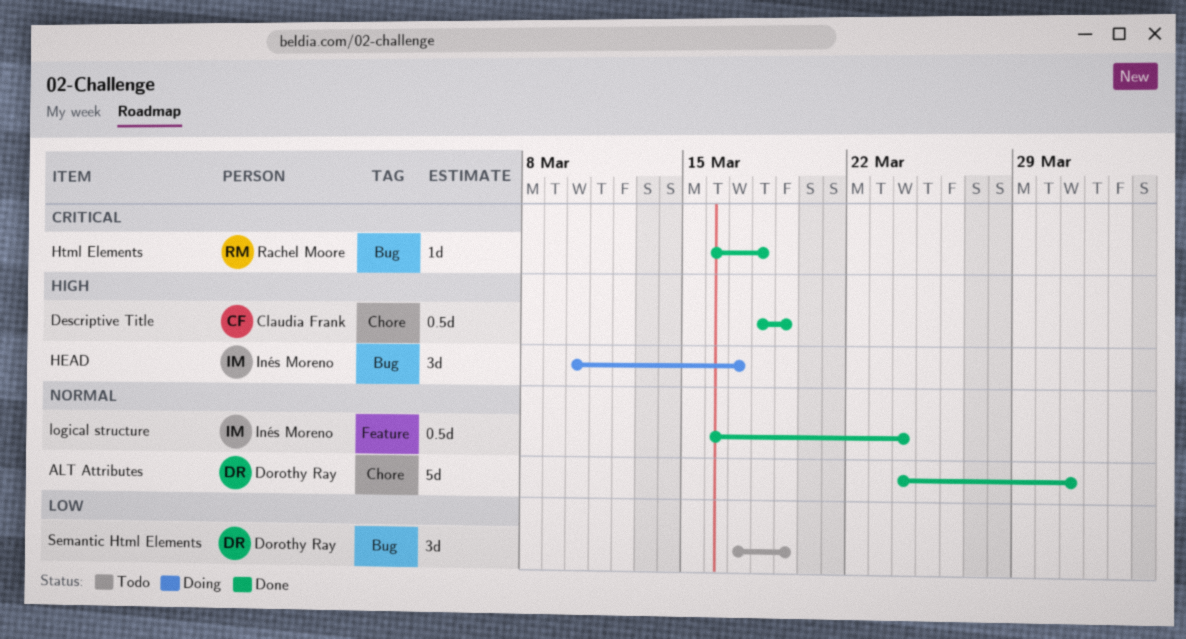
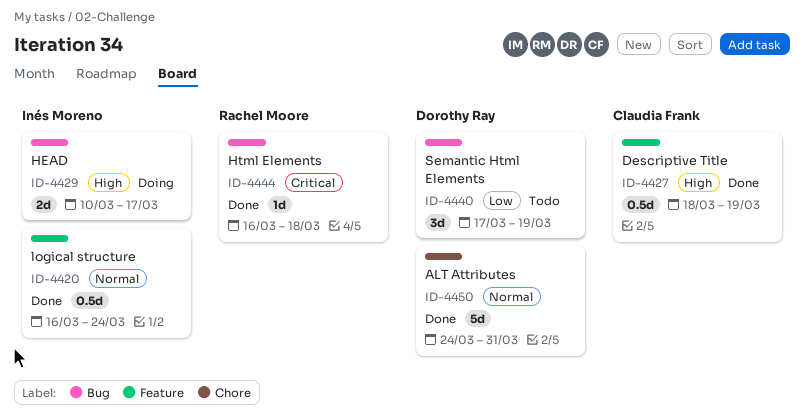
Descriptive Title, label: Chore -> Feature
HEAD, estimate: 3d -> 2d

